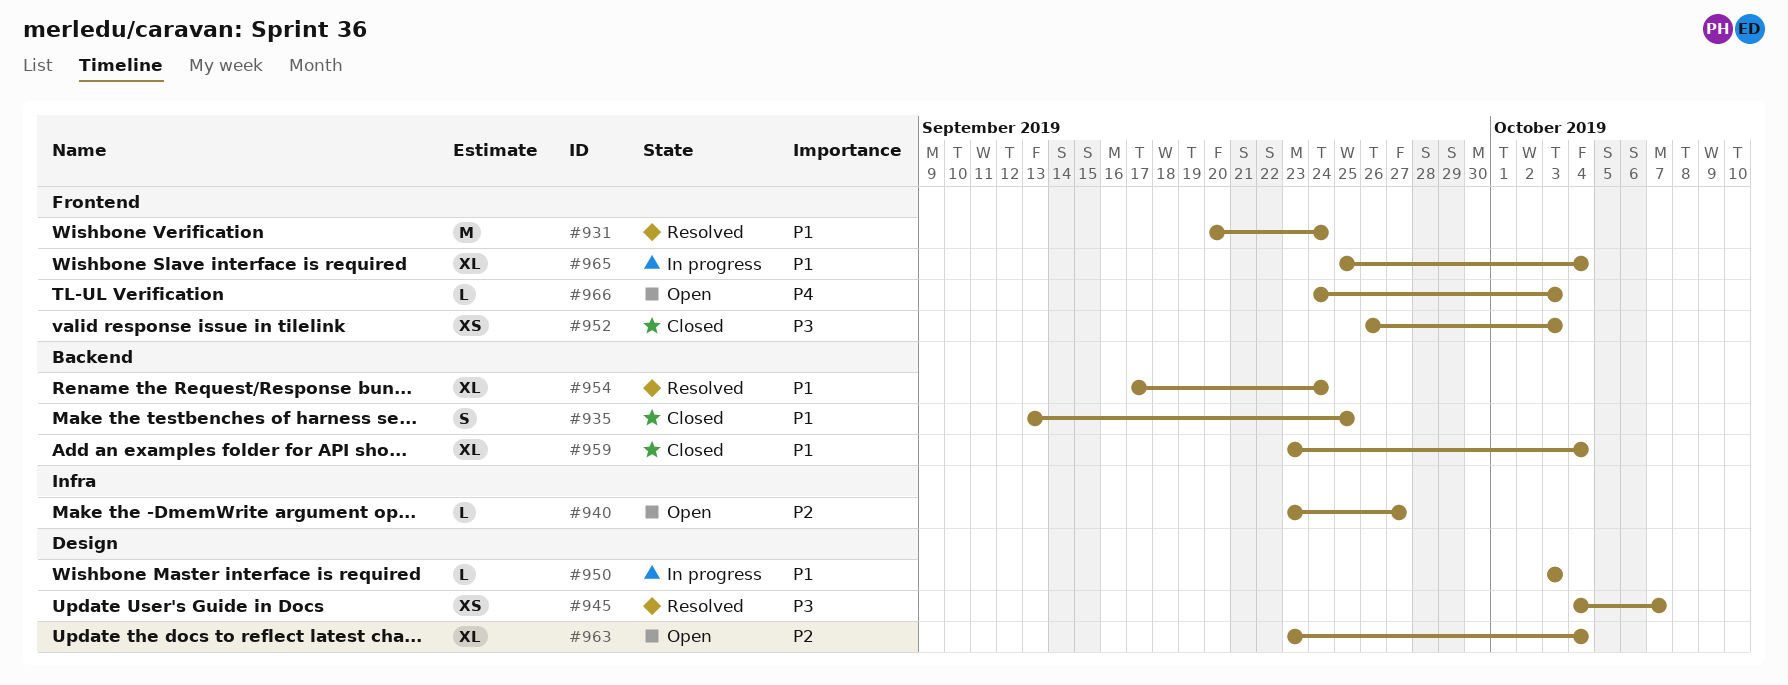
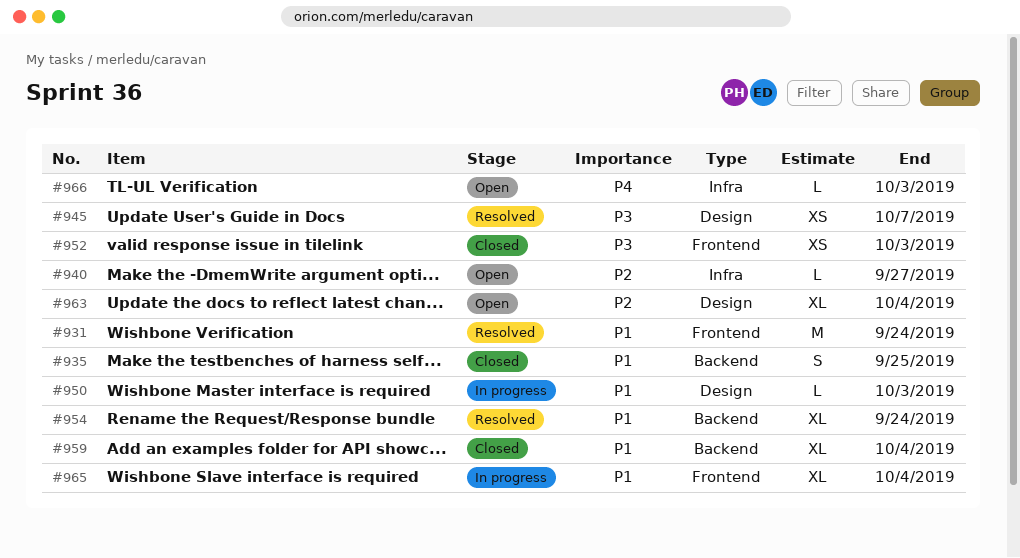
#966, label: Frontend -> Infra

